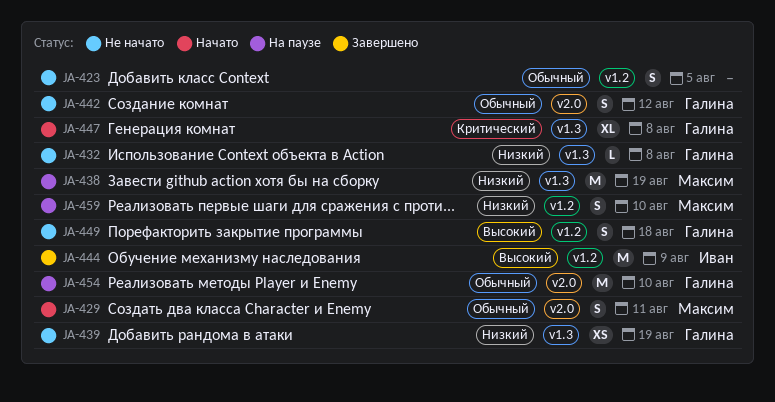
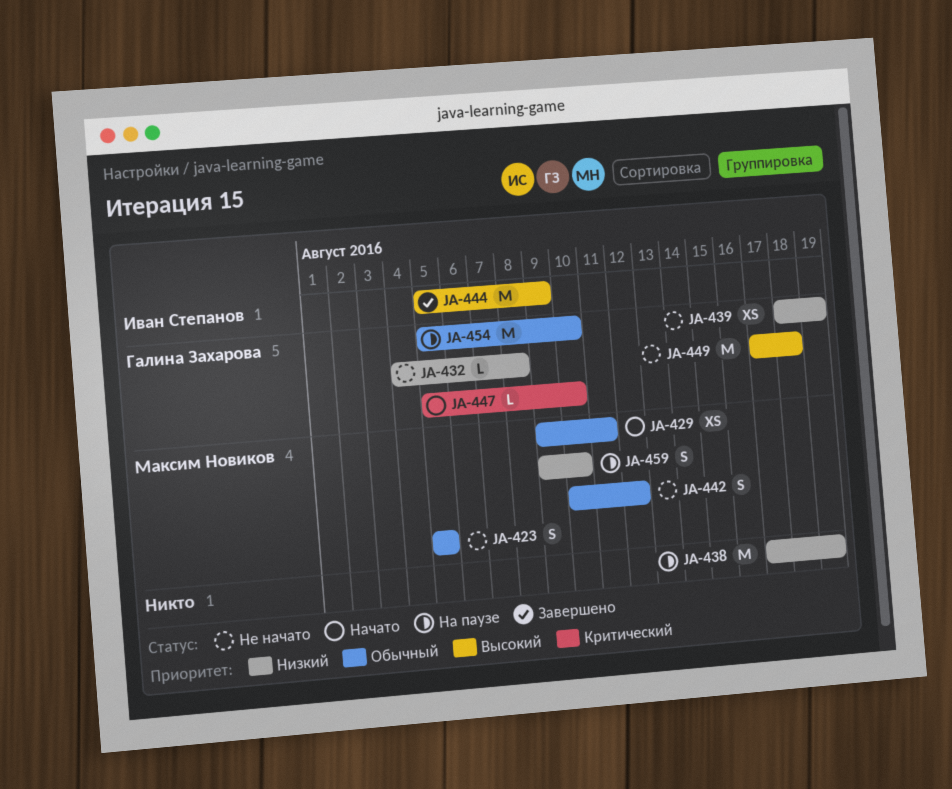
JA-423, owner: none -> Максим Новиков
JA-429, estimate: S -> XS
JA-438, owner: Максим Новиков -> none
JA-442, owner: Галина Захарова -> Максим Новиков
JA-447, estimate: XL -> L
JA-447, due: Aug 8 -> Aug 10
JA-449, estimate: S -> M

